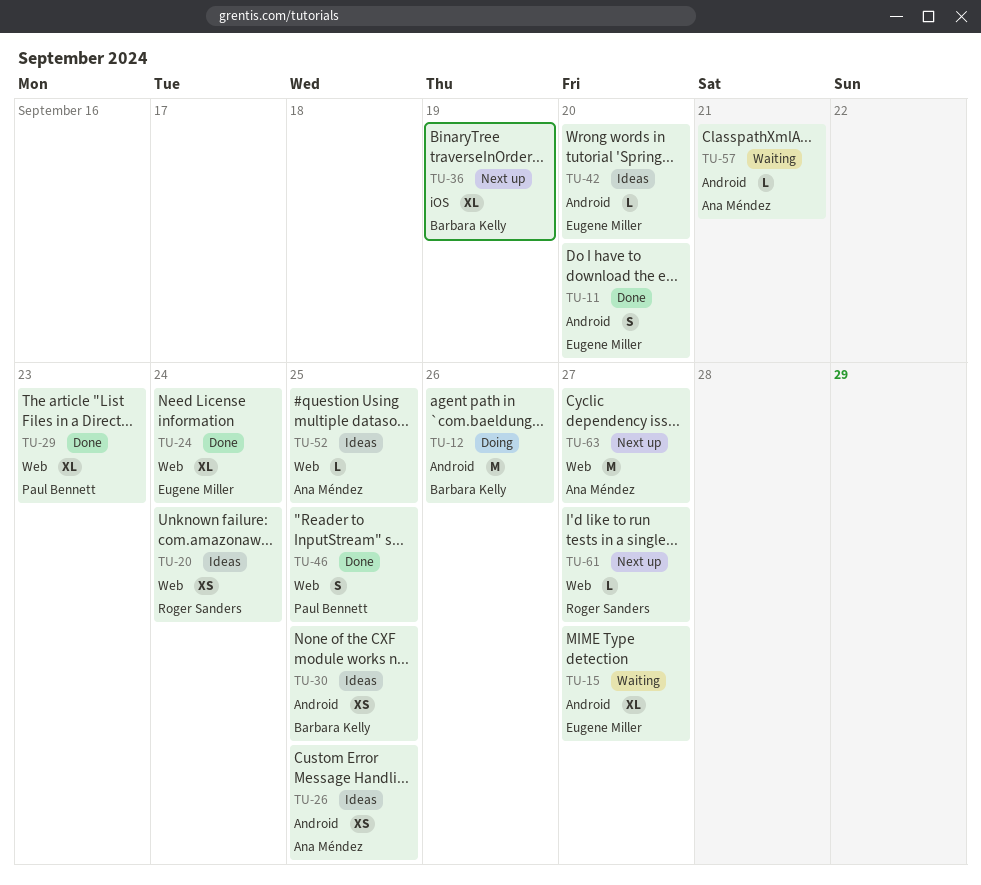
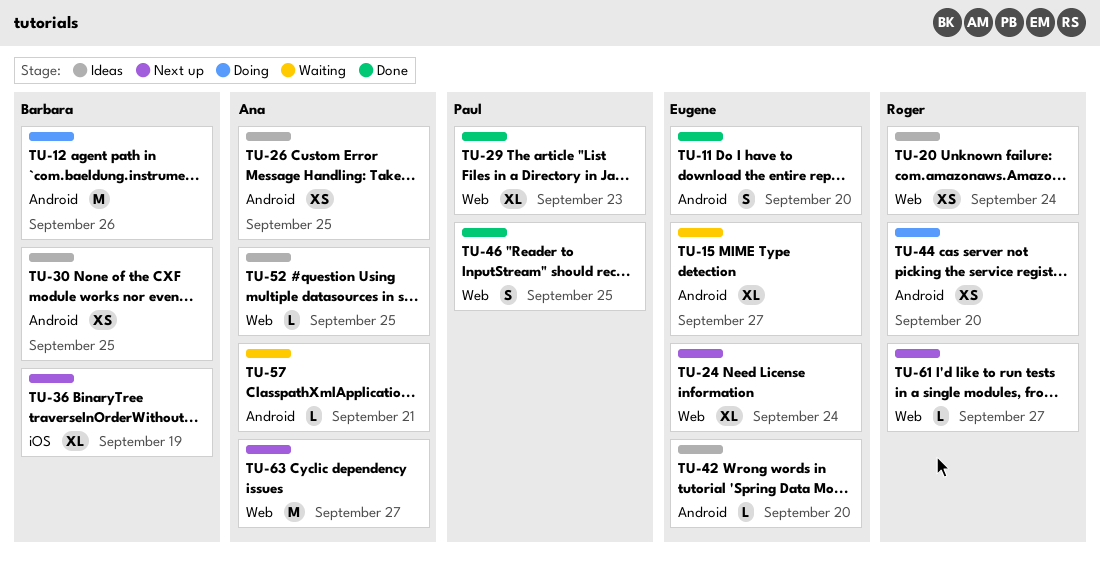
TU-24, status: Done -> Next up
TU-44: none -> present

